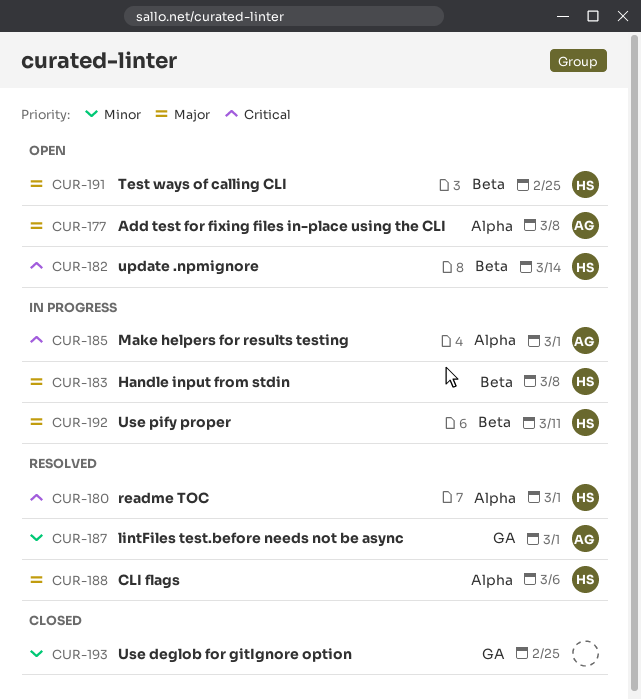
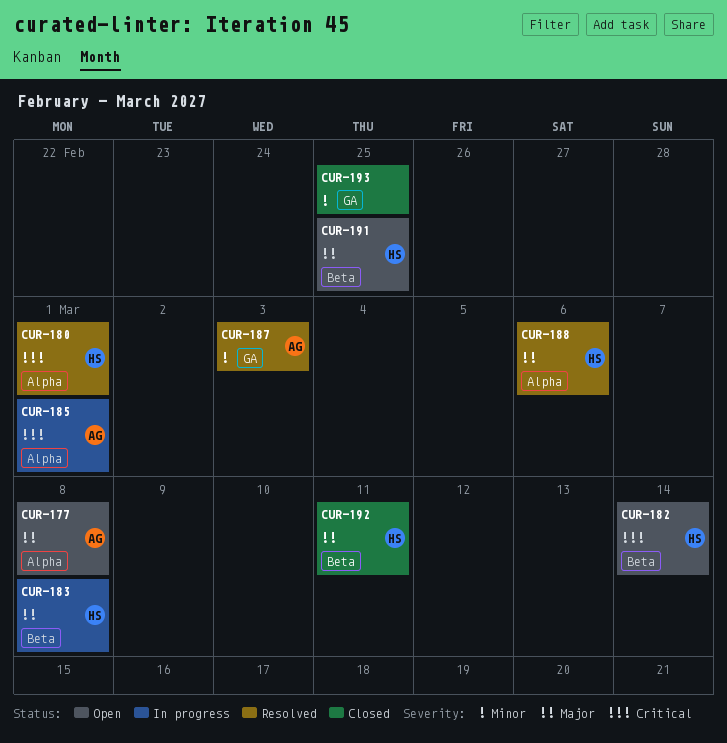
CUR-187, due: Mar 1 -> Mar 3
CUR-192, status: In progress -> Closed

